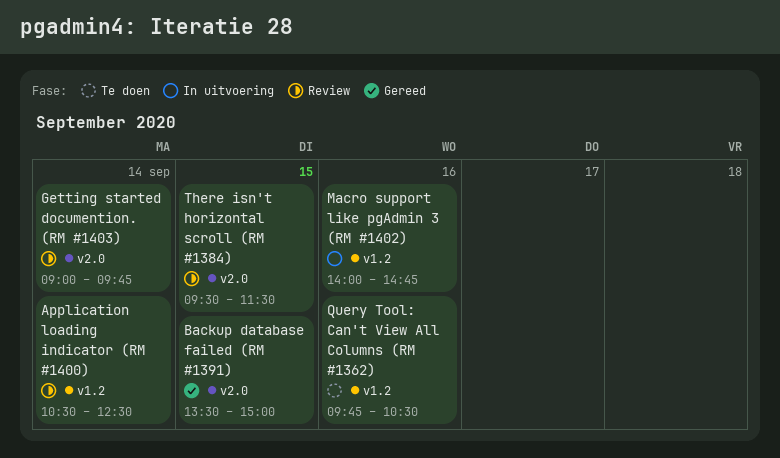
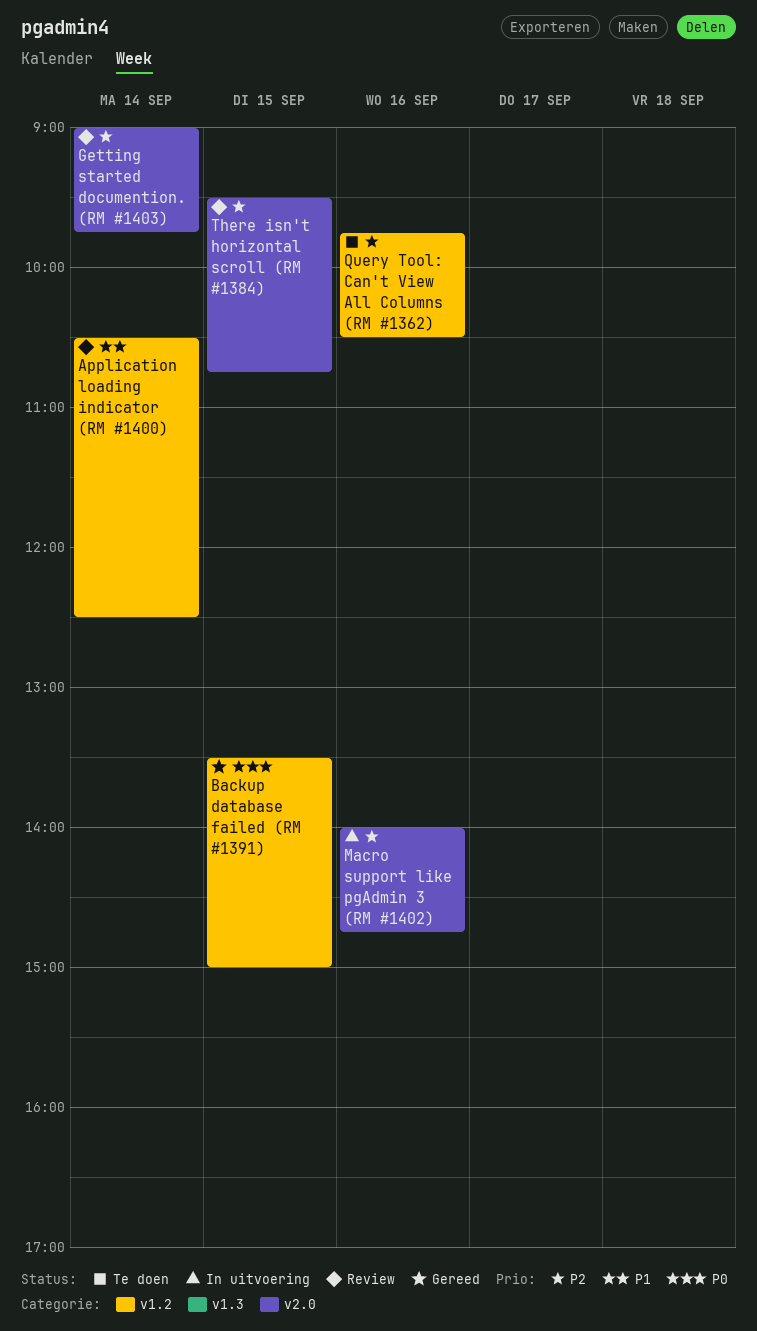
Backup database failed (RM #1391), label: v2.0 -> v1.2
Macro support like pgAdmin 3 (RM #1402), label: v1.2 -> v2.0
There isn't horizontal scroll (RM #1384), ends: 11:30 -> 10:45

